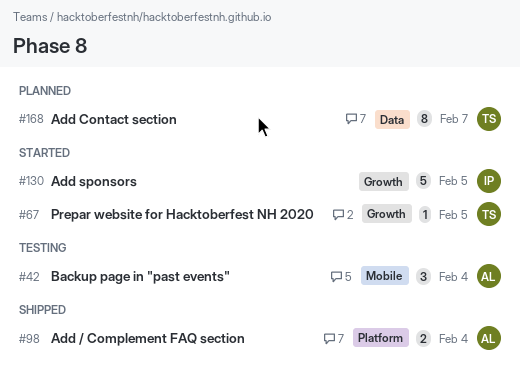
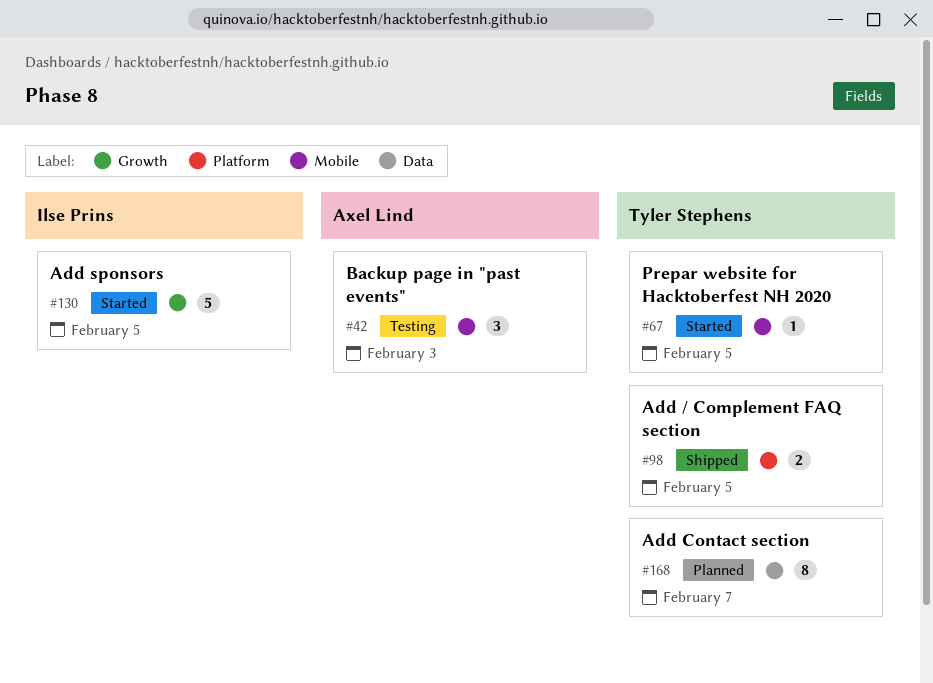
#42, due: Feb 4 -> Feb 3
#67, label: Growth -> Mobile
#98, owner: Axel Lind -> Tyler Stephens
#98, due: Feb 4 -> Feb 5

